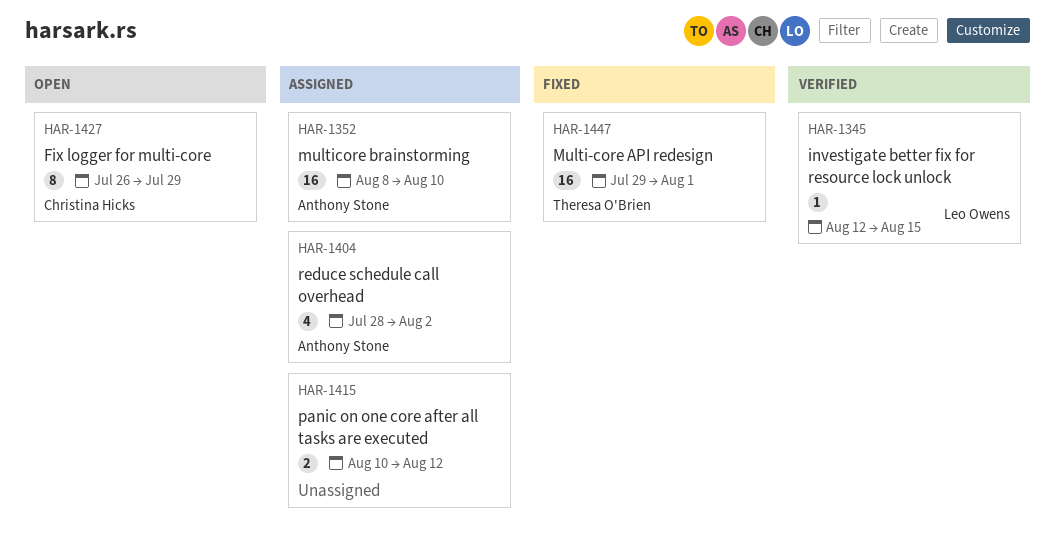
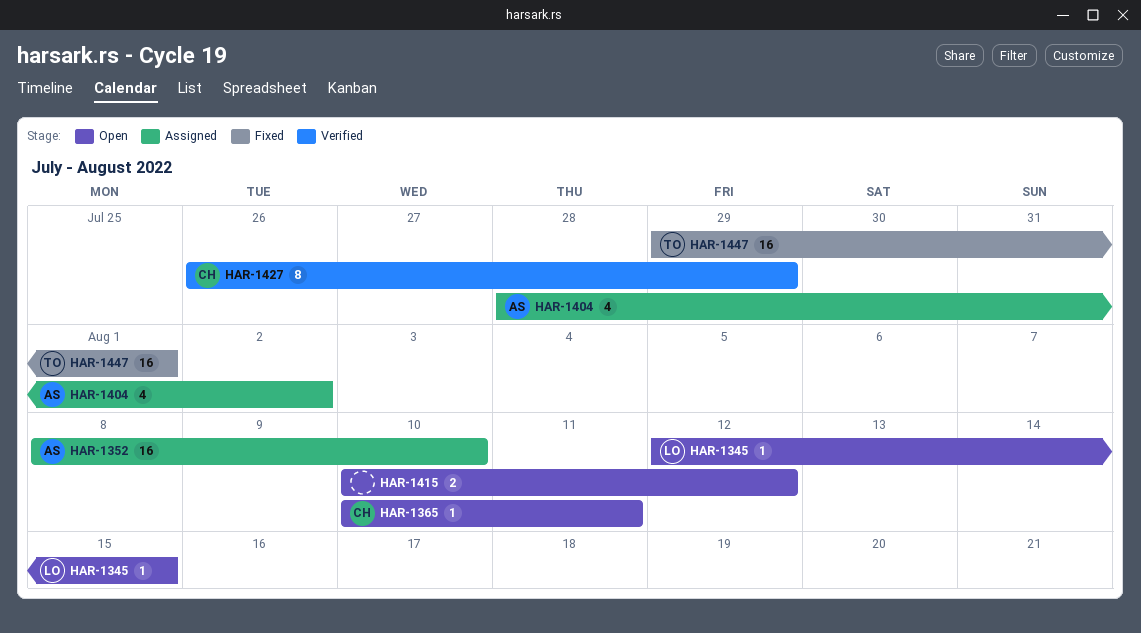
HAR-1345, status: Verified -> Open
HAR-1365: none -> present
HAR-1415, status: Assigned -> Open
HAR-1427, status: Open -> Verified

